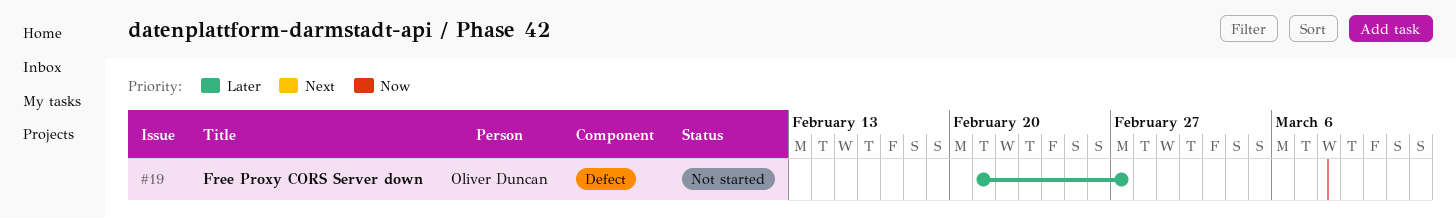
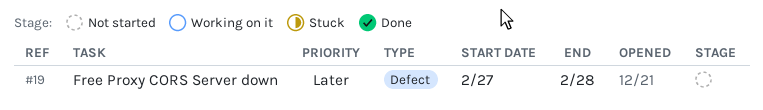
#19, start: Feb 21 -> Feb 27
#19, due: Feb 27 -> Feb 28

